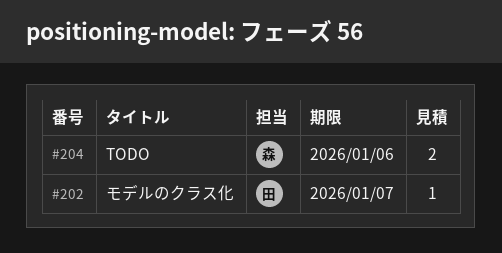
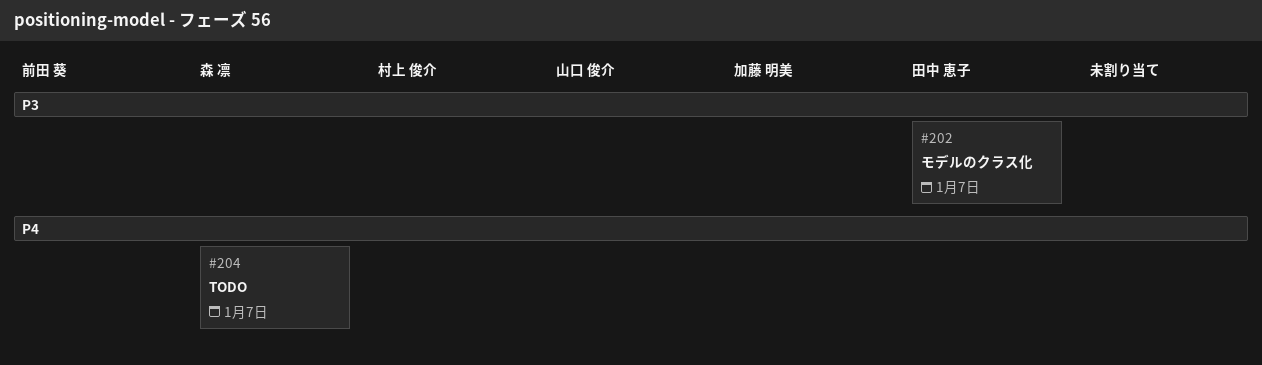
#204, due: Jan 6 -> Jan 7

